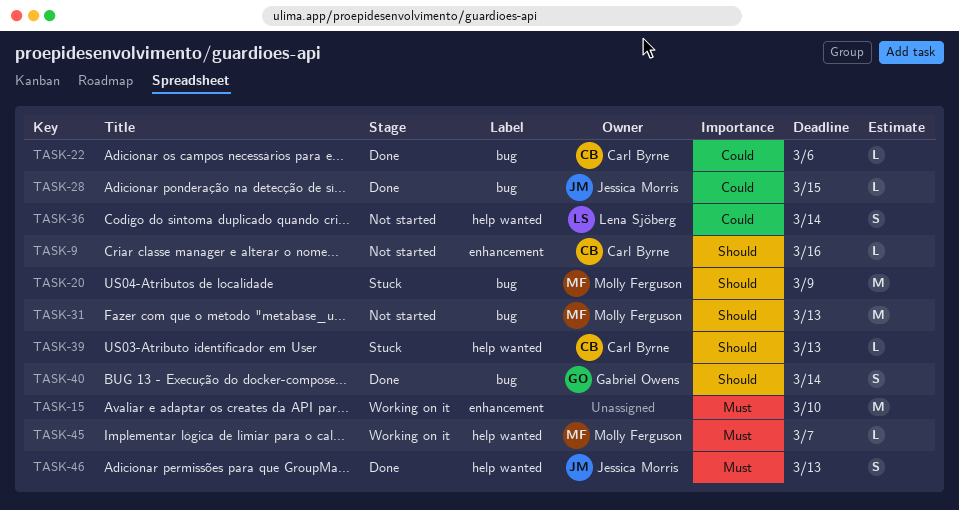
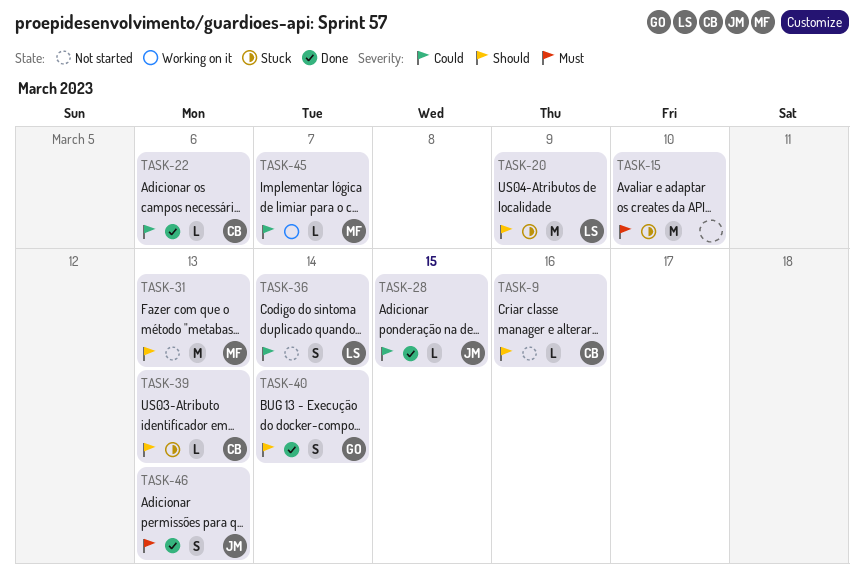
TASK-15, status: Working on it -> Stuck
TASK-20, owner: Molly Ferguson -> Lena Sjöberg
TASK-45, priority: Must -> Could

